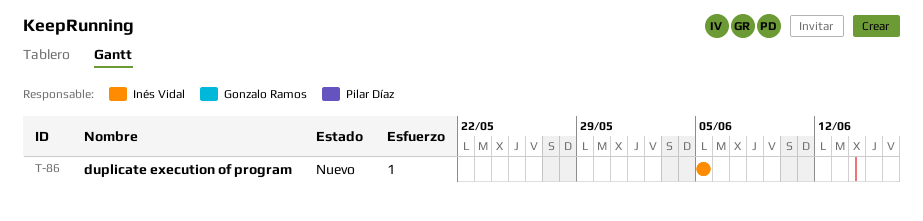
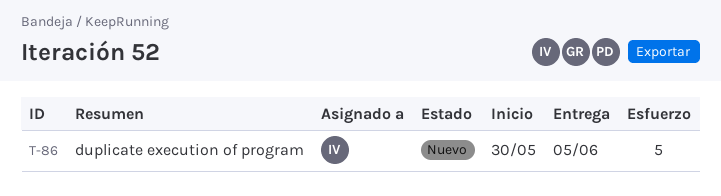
T-86, estimate: 1 -> 5
T-86, start: Jun 5 -> May 30

